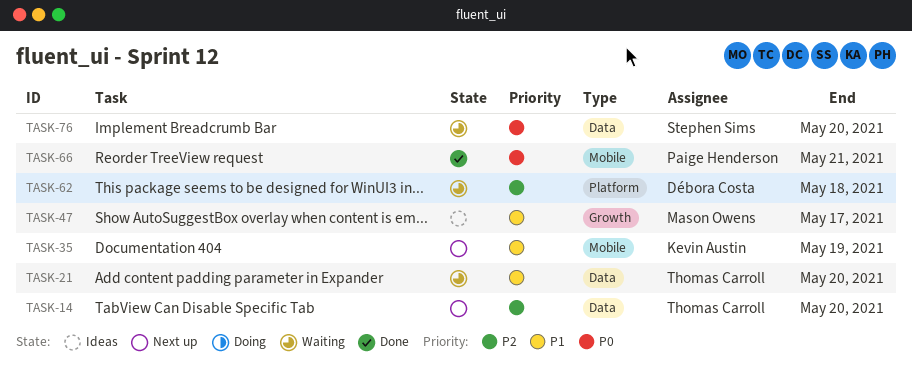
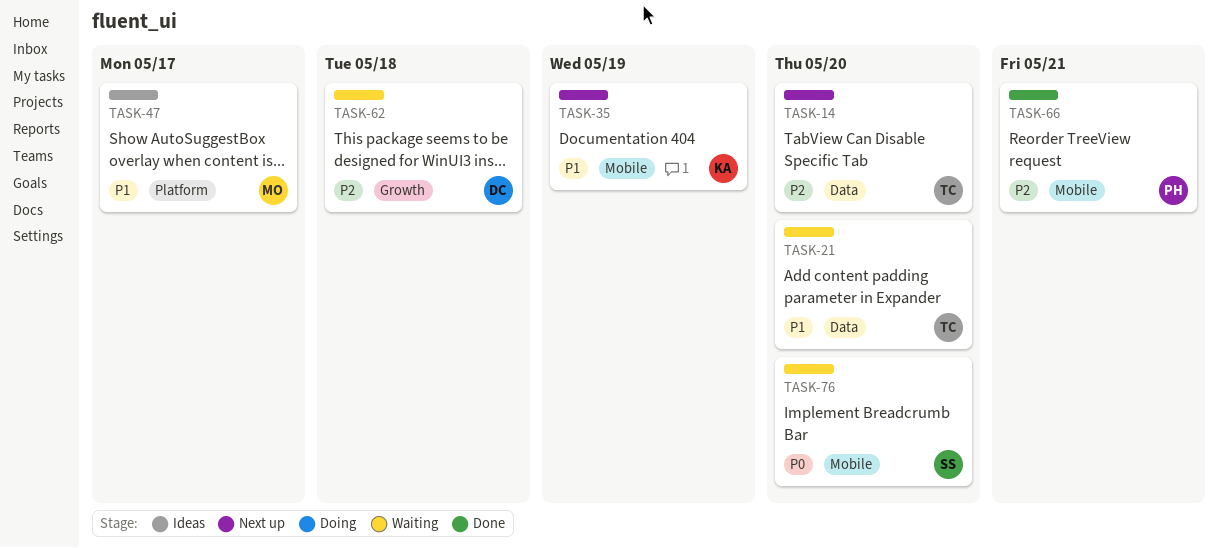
TASK-47, label: Growth -> Platform
TASK-62, label: Platform -> Growth
TASK-66, priority: P0 -> P2
TASK-76, label: Data -> Mobile

